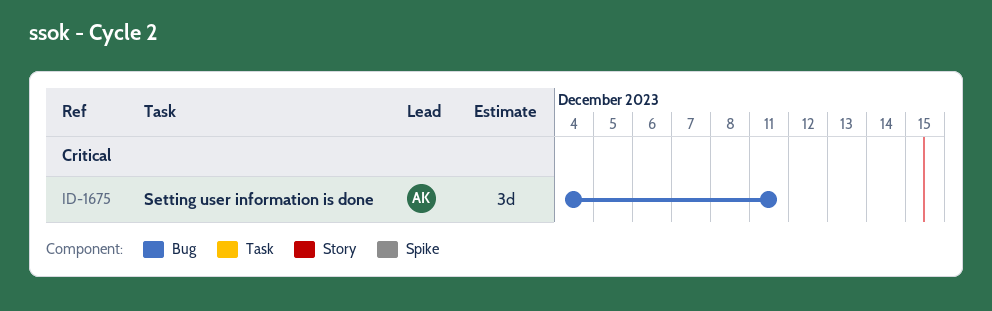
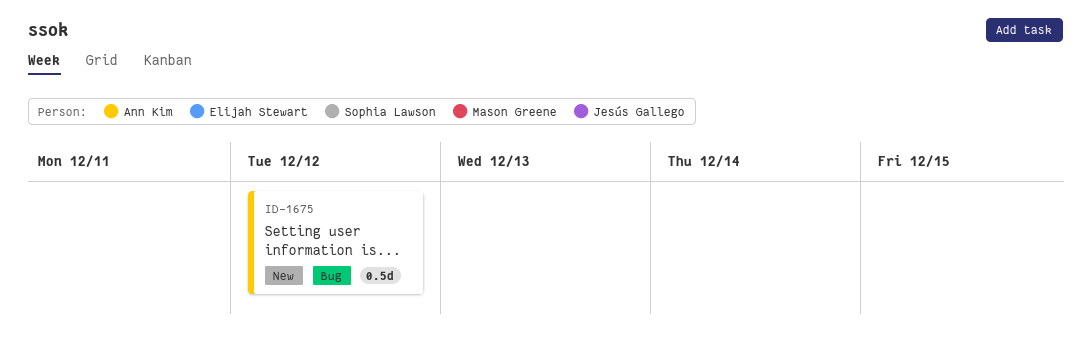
ID-1675, estimate: 3d -> 0.5d
ID-1675, due: Dec 11 -> Dec 12

